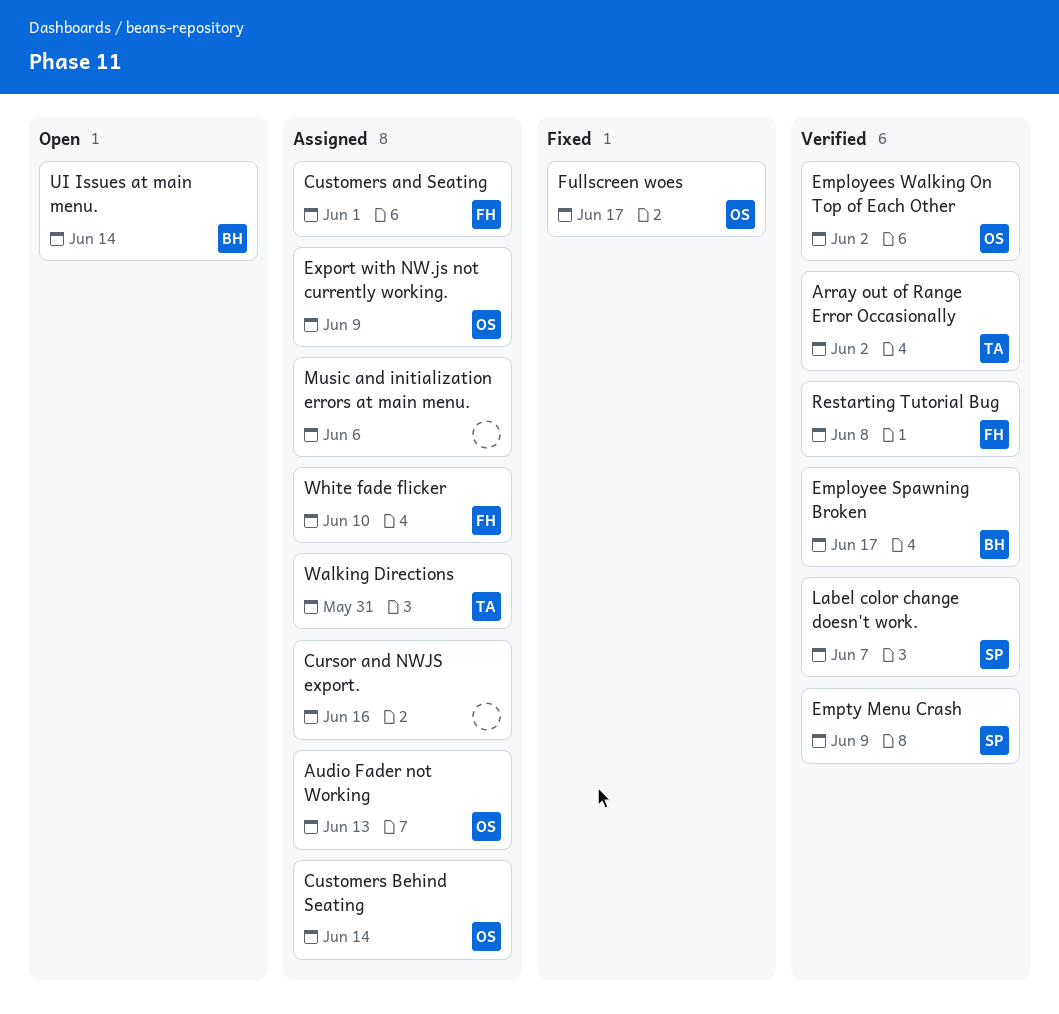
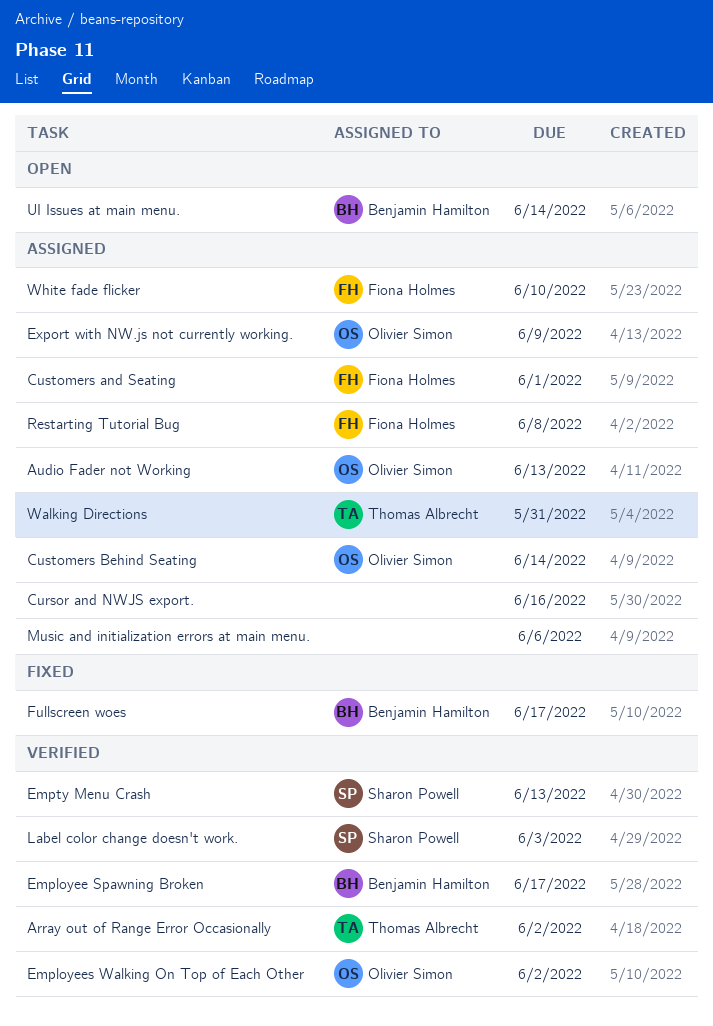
Empty Menu Crash, due: Jun 9 -> Jun 13
Fullscreen woes, owner: Olivier Simon -> Benjamin Hamilton
Label color change doesn't work., due: Jun 7 -> Jun 3
Restarting Tutorial Bug, status: Verified -> Assigned

